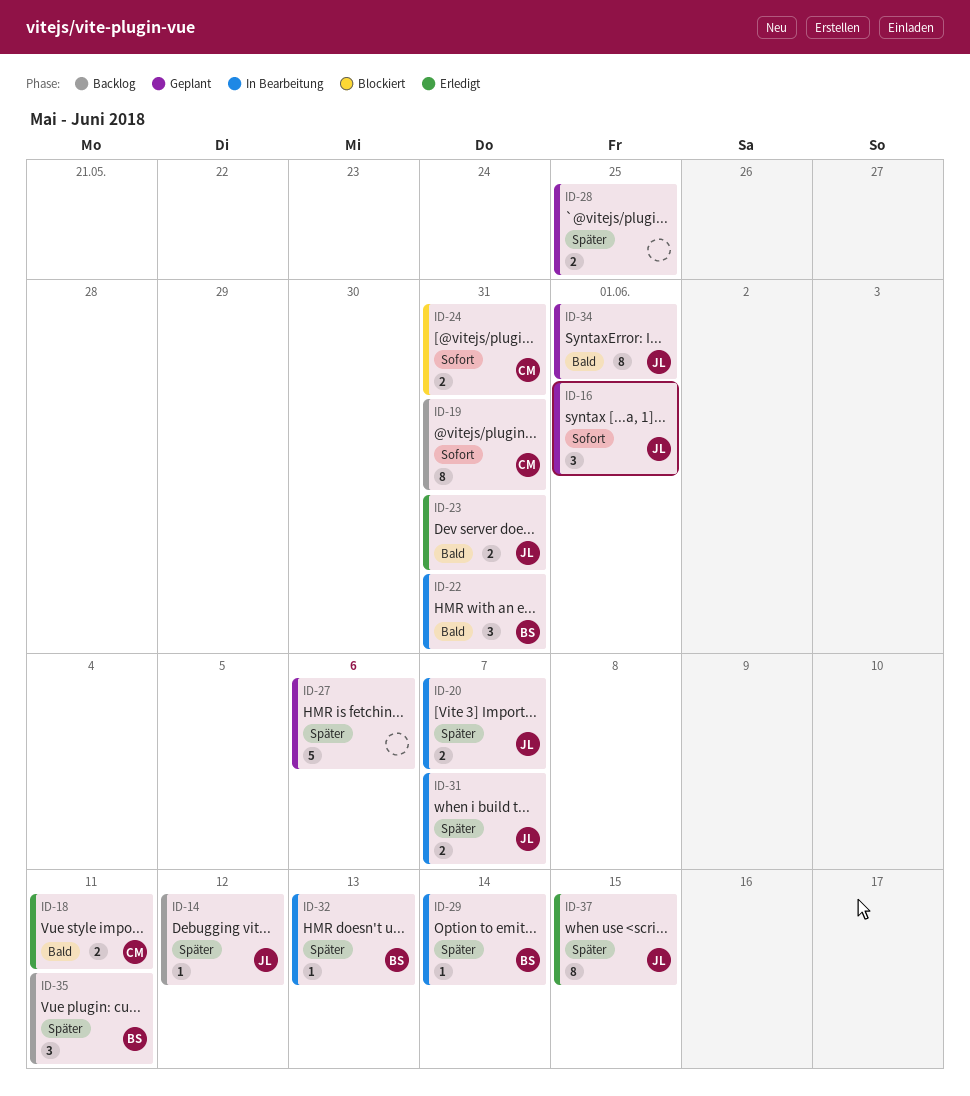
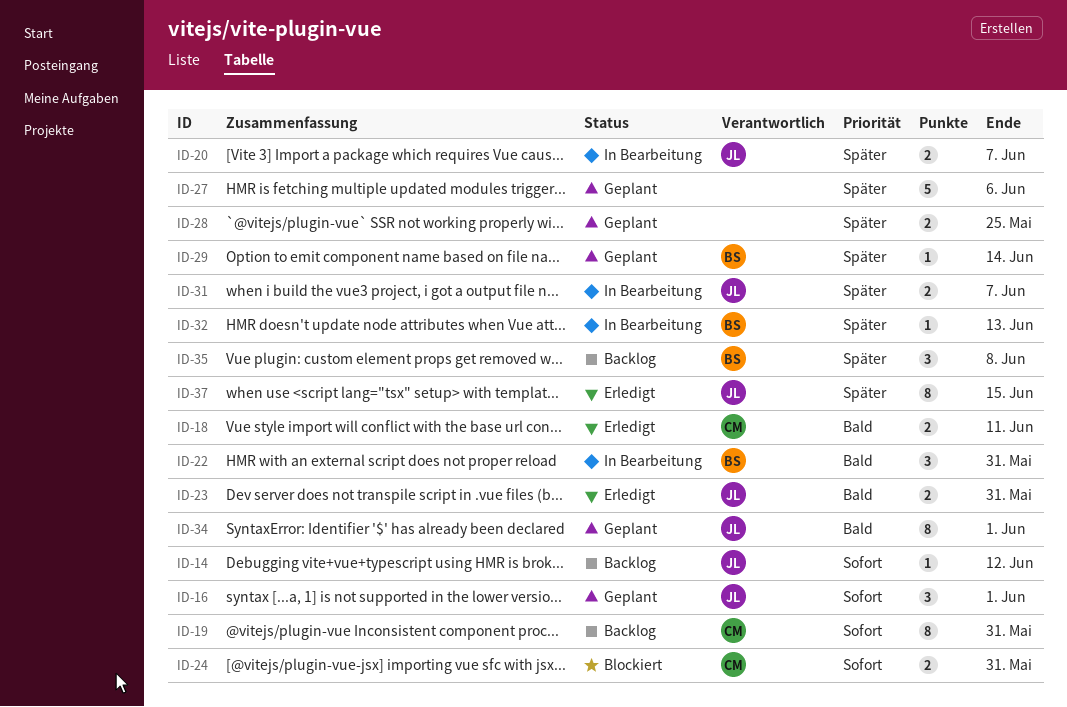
ID-14, priority: Später -> Sofort
ID-29, status: In Bearbeitung -> Geplant
ID-35, due: Jun 11 -> Jun 8

